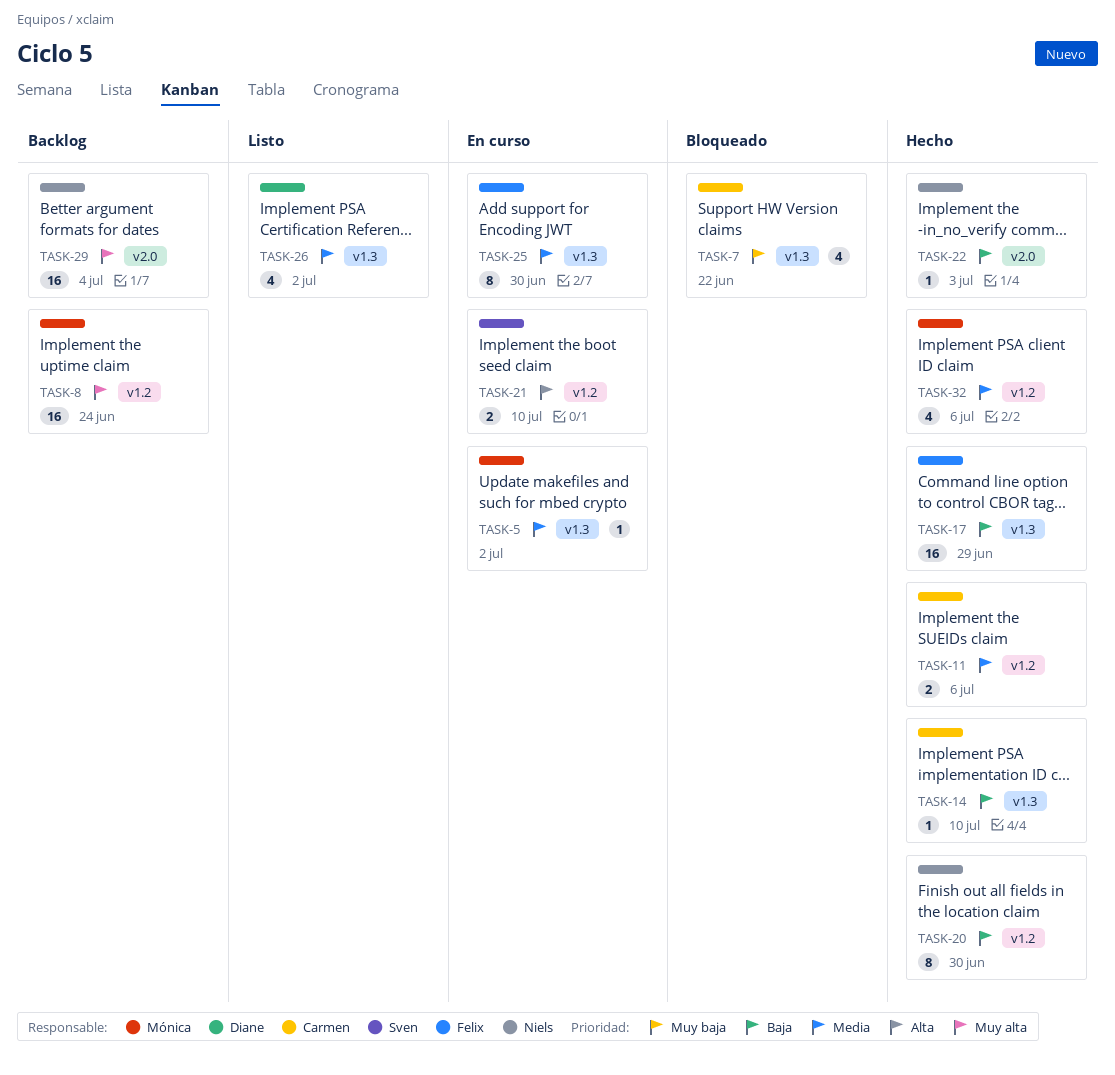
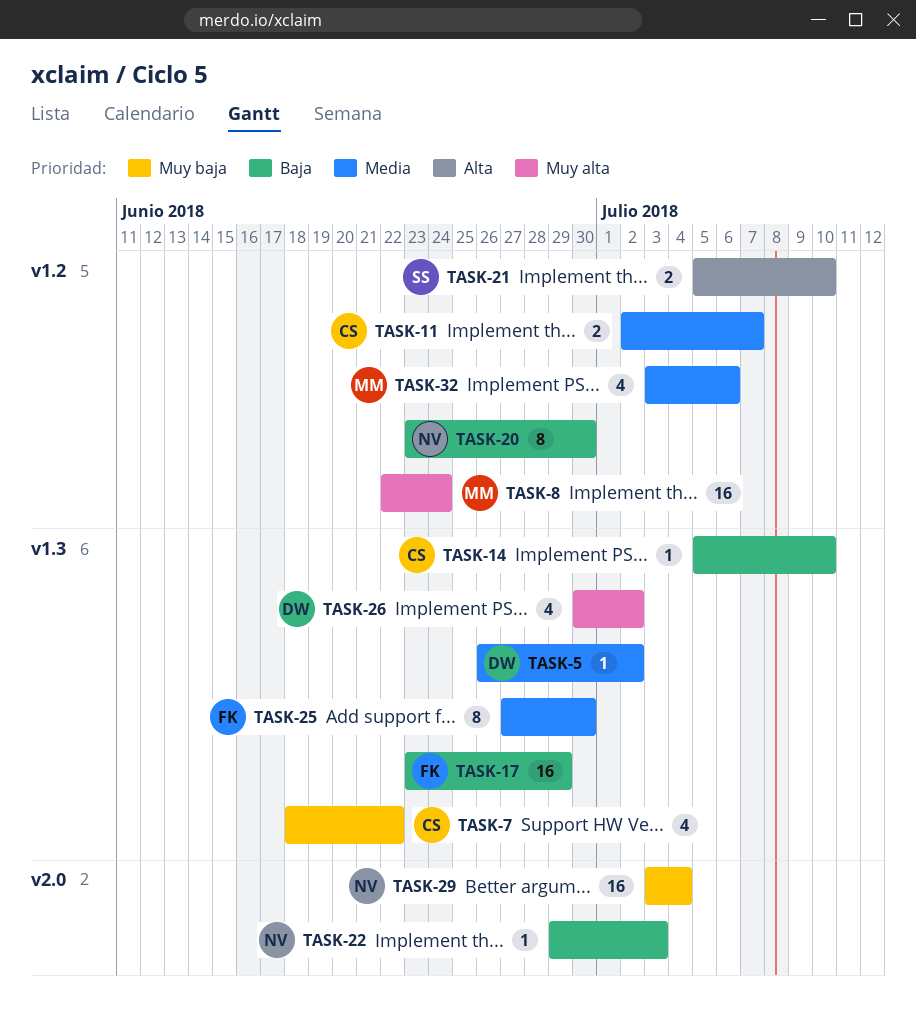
TASK-5, owner: Mónica -> Diane
TASK-11, due: Jul 6 -> Jul 7
TASK-26, priority: Media -> Muy alta
TASK-29, priority: Muy alta -> Muy baja

